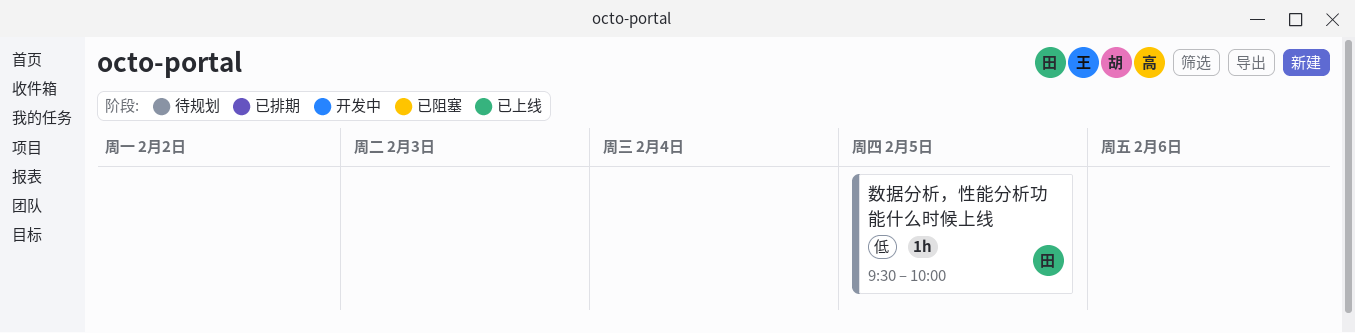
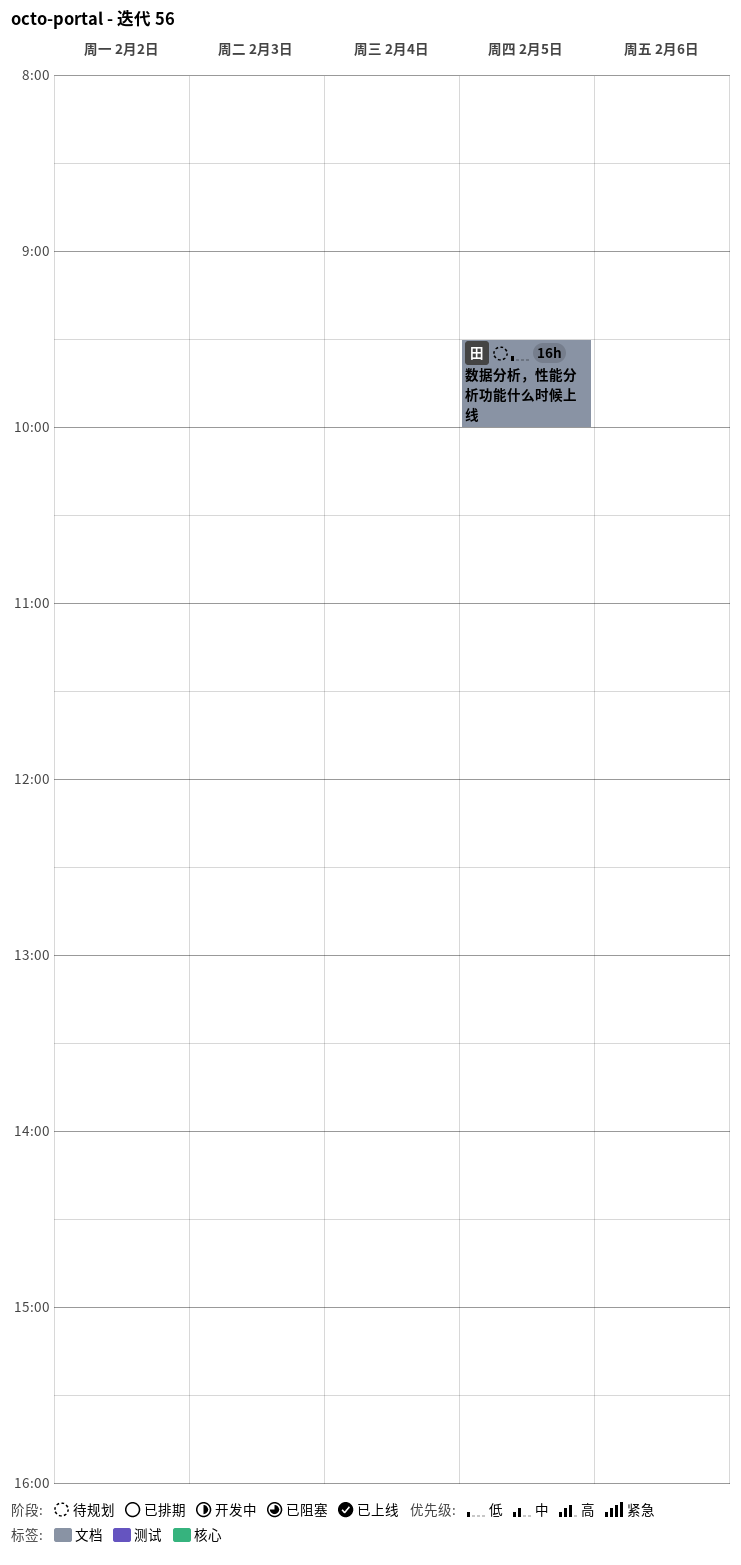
数据分析，性能分析功能什么时候上线, estimate: 1h -> 16h

